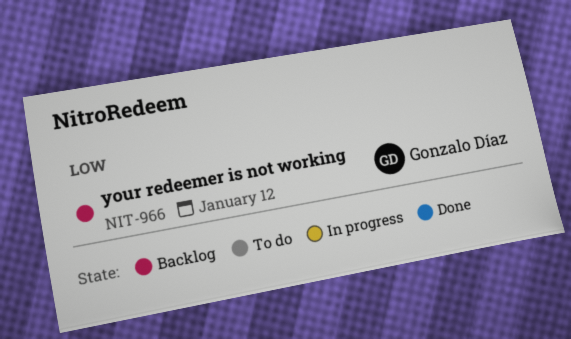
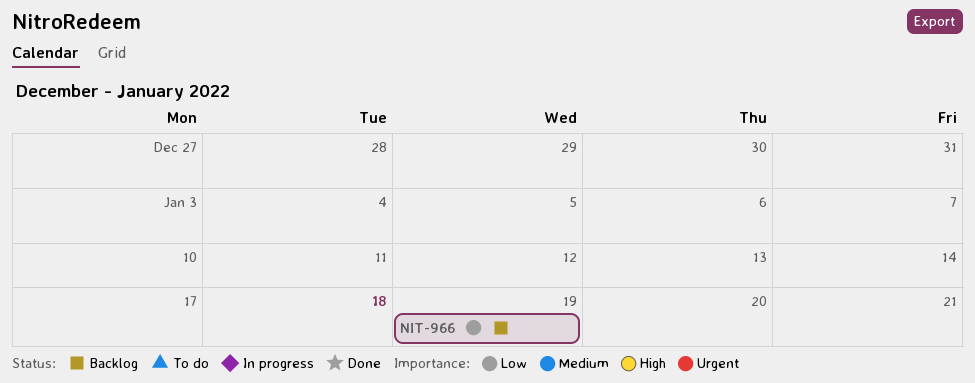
NIT-966, due: Jan 12 -> Jan 19

